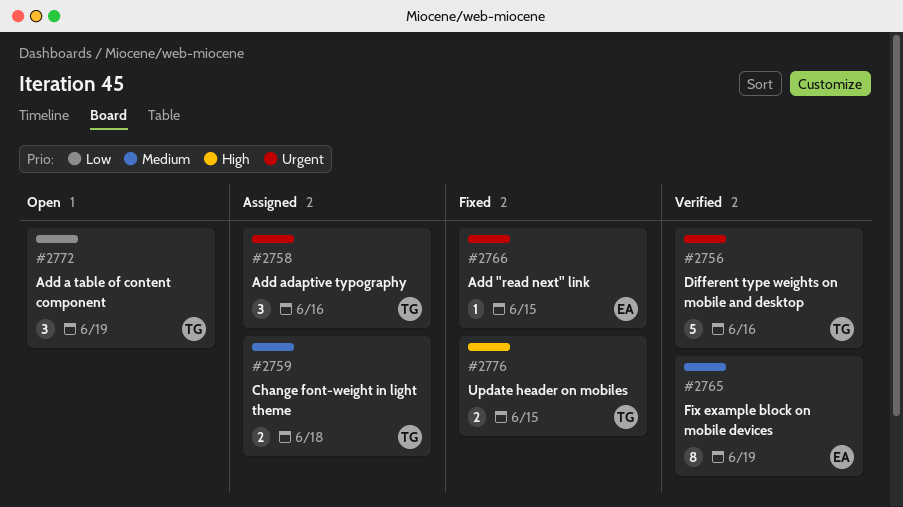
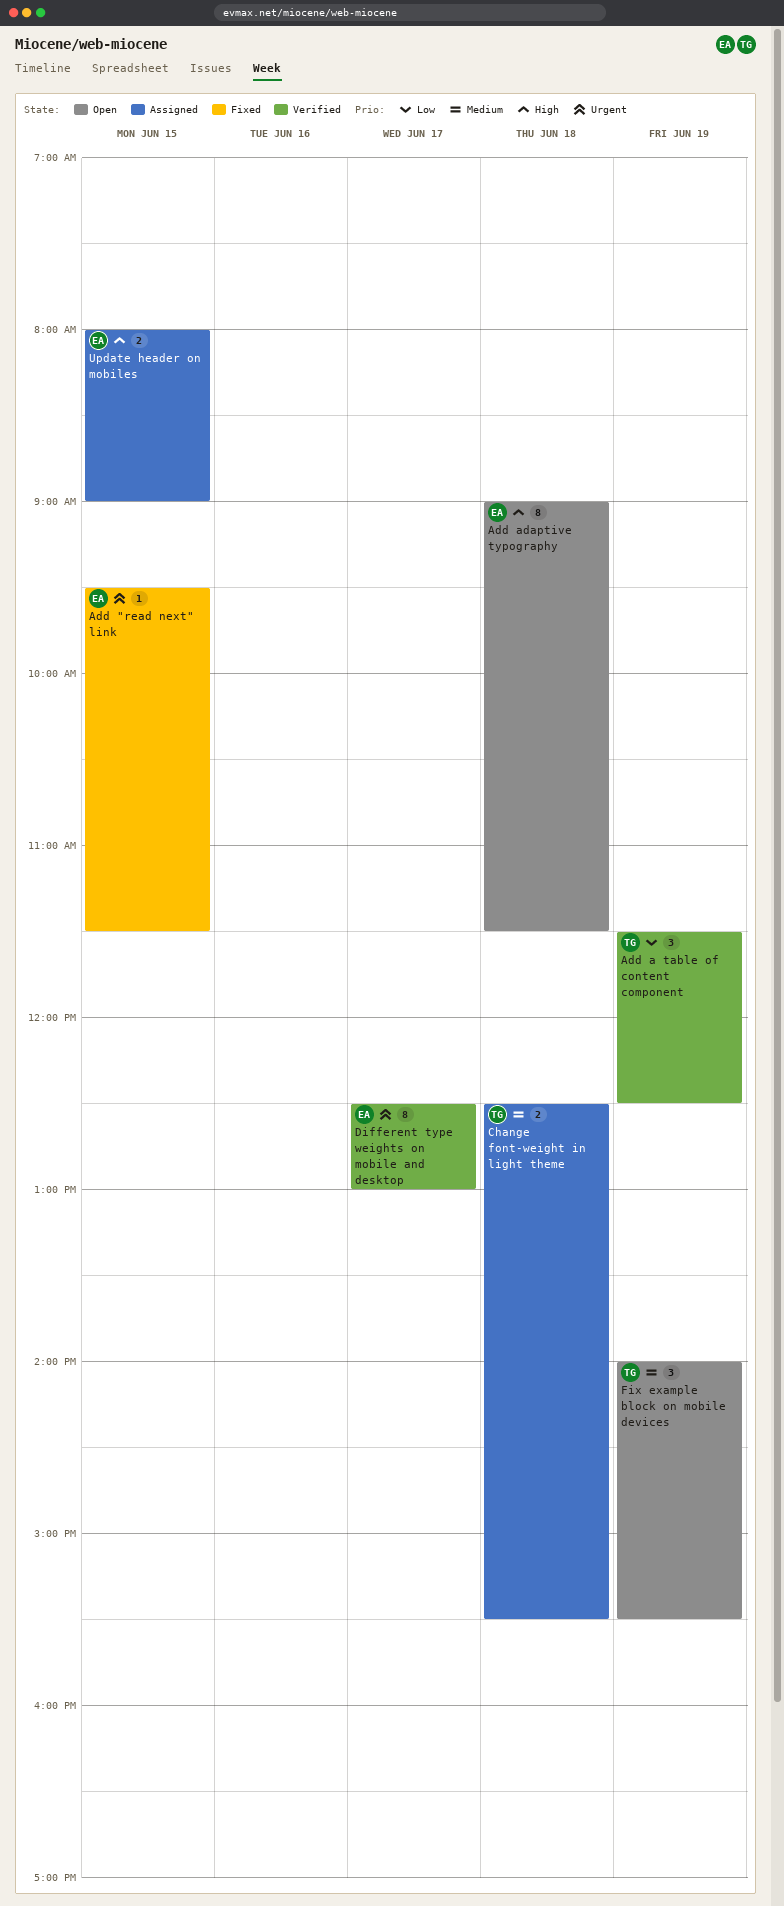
Add a table of content component, status: Open -> Verified
Add adaptive typography, status: Assigned -> Open
Add adaptive typography, owner: TG -> EA
Add adaptive typography, priority: Urgent -> High
Add adaptive typography, estimate: 3 -> 8
Add adaptive typography, day: Jun 16 -> Jun 18
Different type weights on mobile and desktop, owner: TG -> EA
Different type weights on mobile and desktop, estimate: 5 -> 8
Different type weights on mobile and desktop, day: Jun 16 -> Jun 17
Fix example block on mobile devices, status: Verified -> Open
Fix example block on mobile devices, owner: EA -> TG
Fix example block on mobile devices, estimate: 8 -> 3
Update header on mobiles, status: Fixed -> Assigned
Update header on mobiles, owner: TG -> EA

